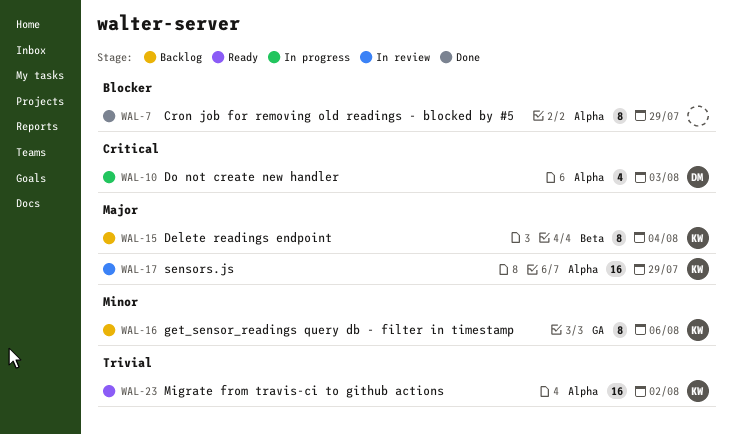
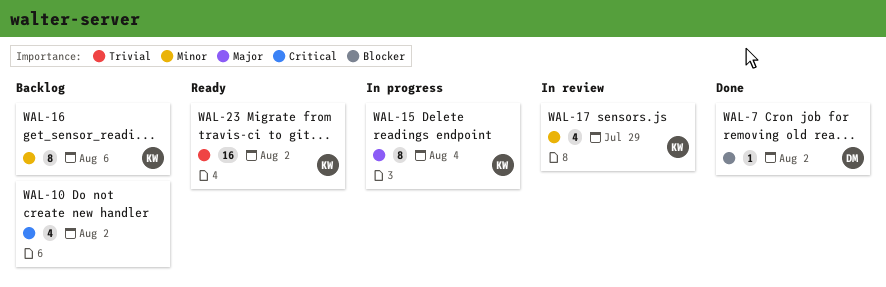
WAL-7, owner: none -> DM
WAL-7, estimate: 8 -> 1
WAL-7, due: Jul 29 -> Aug 2
WAL-10, status: In progress -> Backlog
WAL-10, owner: DM -> none
WAL-10, due: Aug 3 -> Aug 2
WAL-15, status: Backlog -> In progress
WAL-17, priority: Major -> Minor
WAL-17, estimate: 16 -> 4

